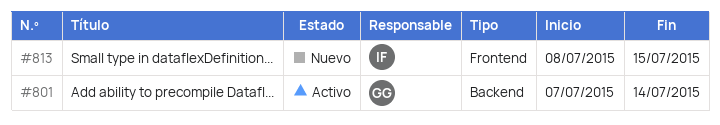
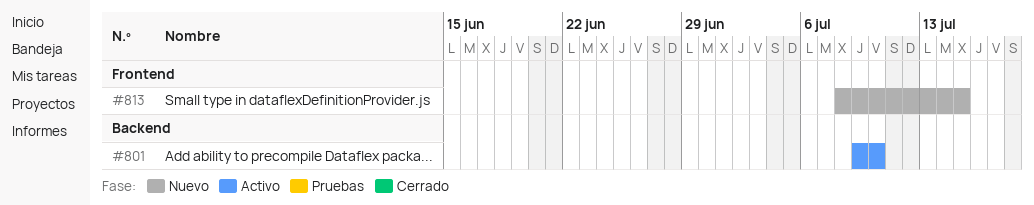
#801, start: Jul 7 -> Jul 9
#801, due: Jul 14 -> Jul 10

